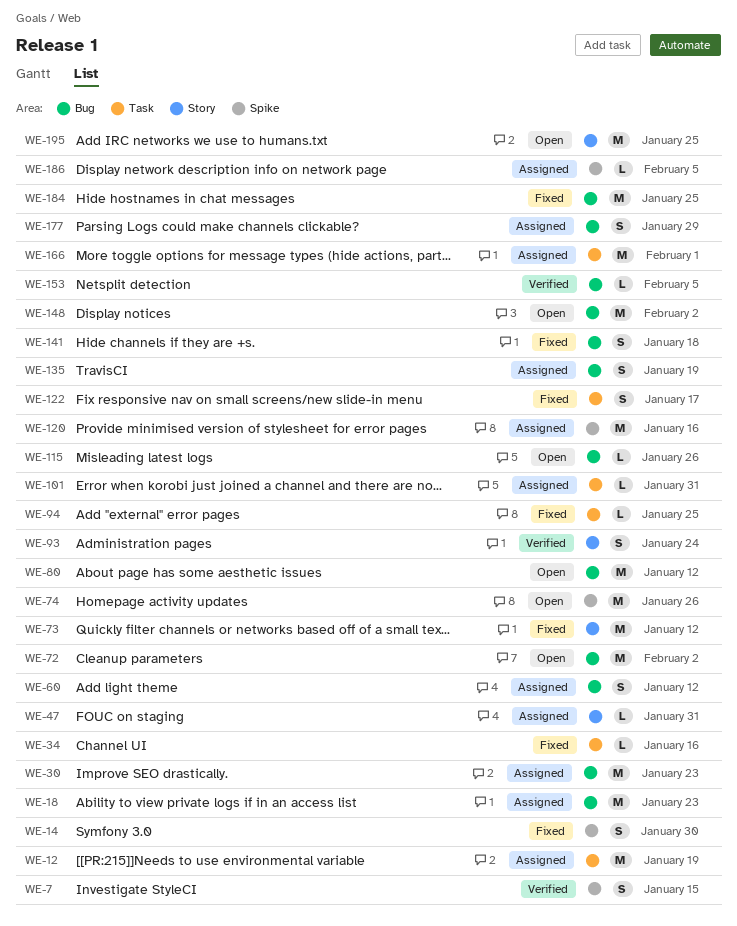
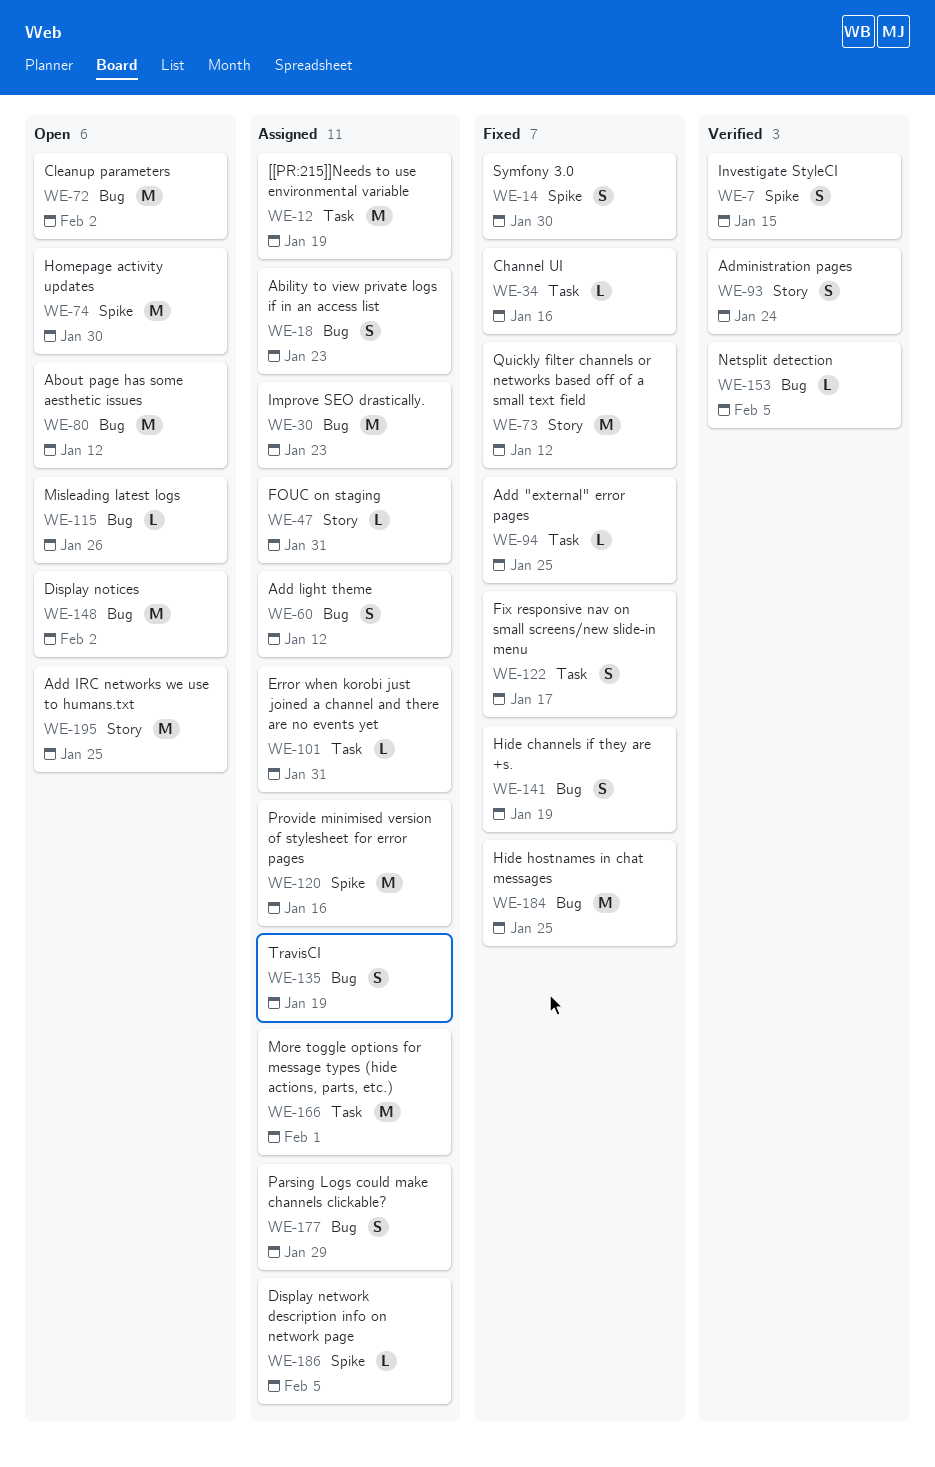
WE-18, estimate: M -> S
WE-74, due: Jan 26 -> Jan 30
WE-141, due: Jan 18 -> Jan 19

